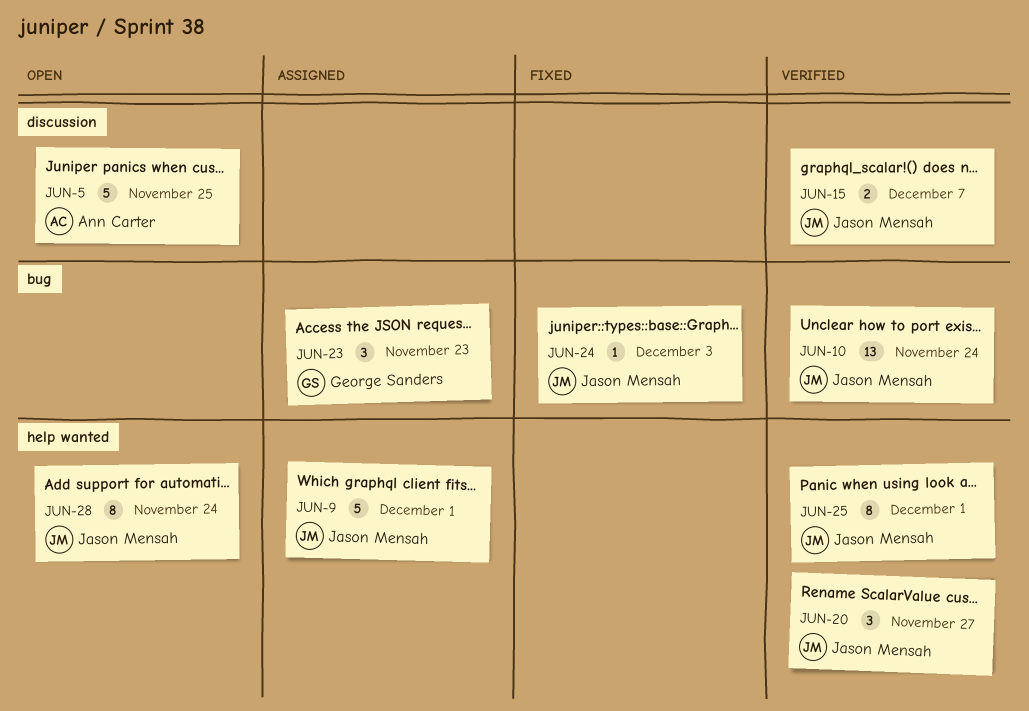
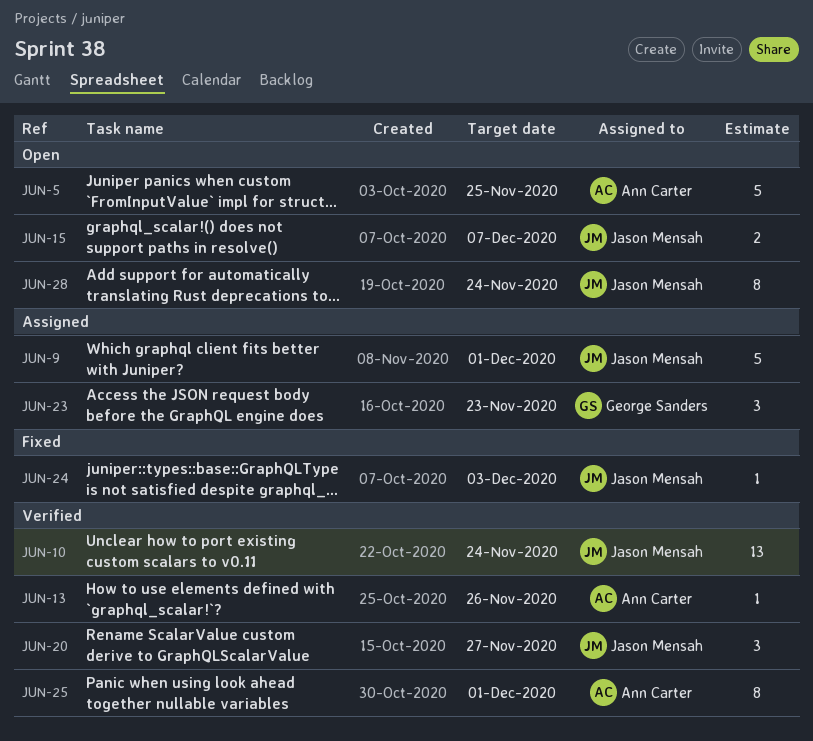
JUN-13: none -> present
JUN-15, status: Verified -> Open
JUN-25, owner: Jason Mensah -> Ann Carter

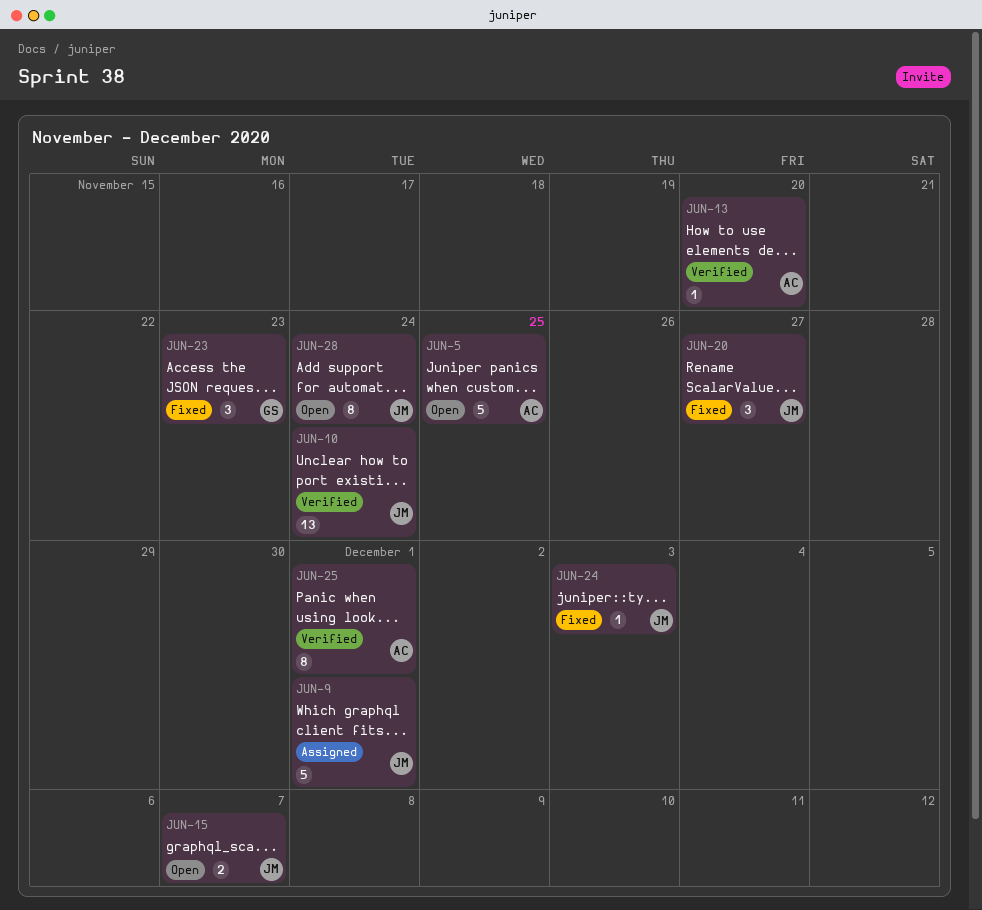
JUN-13, due: Nov 26 -> Nov 20
JUN-20, status: Verified -> Fixed
JUN-23, status: Assigned -> Fixed

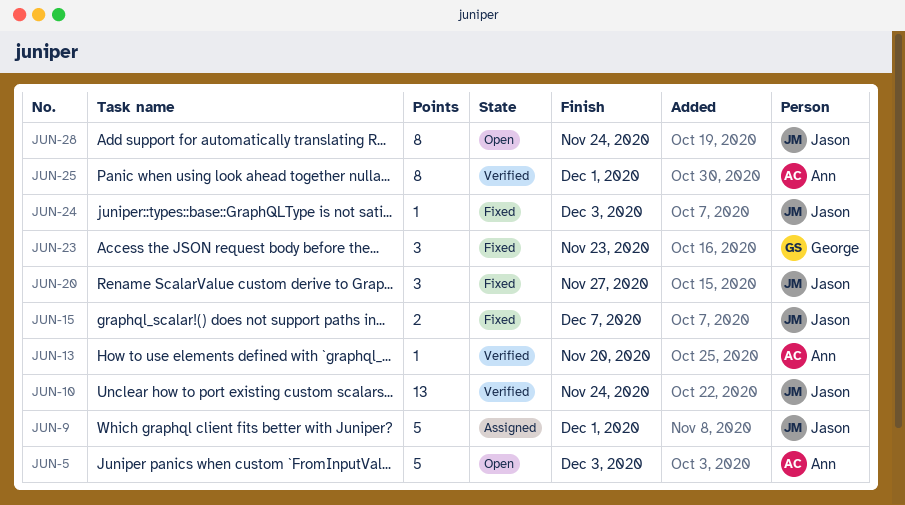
JUN-5, due: Nov 25 -> Dec 3
JUN-15, status: Open -> Fixed

